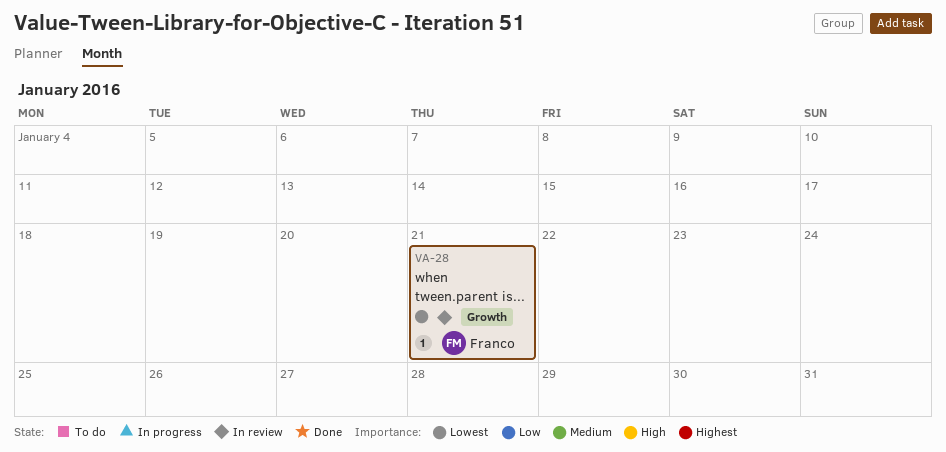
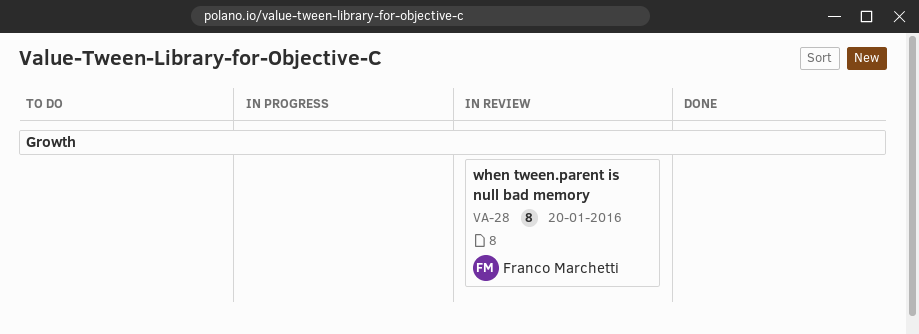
VA-28, estimate: 1 -> 8
VA-28, due: Jan 21 -> Jan 20

